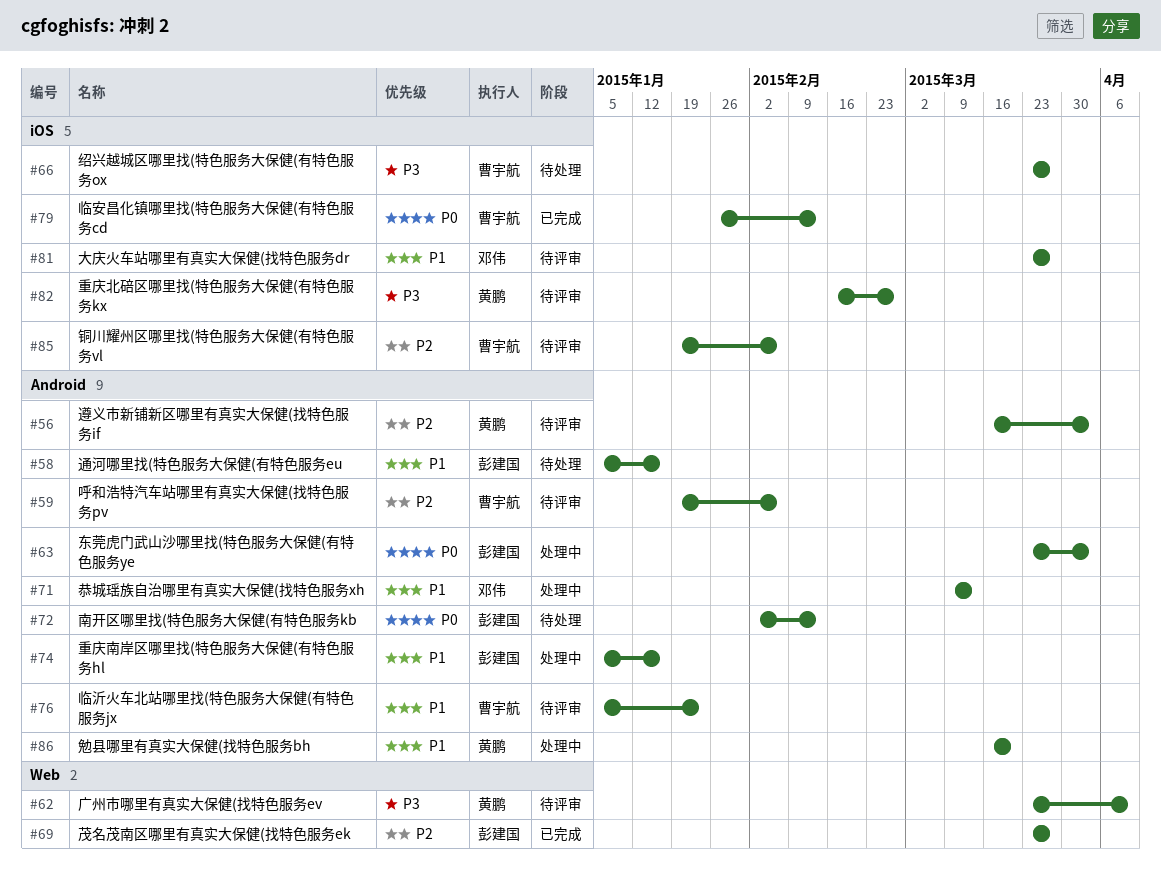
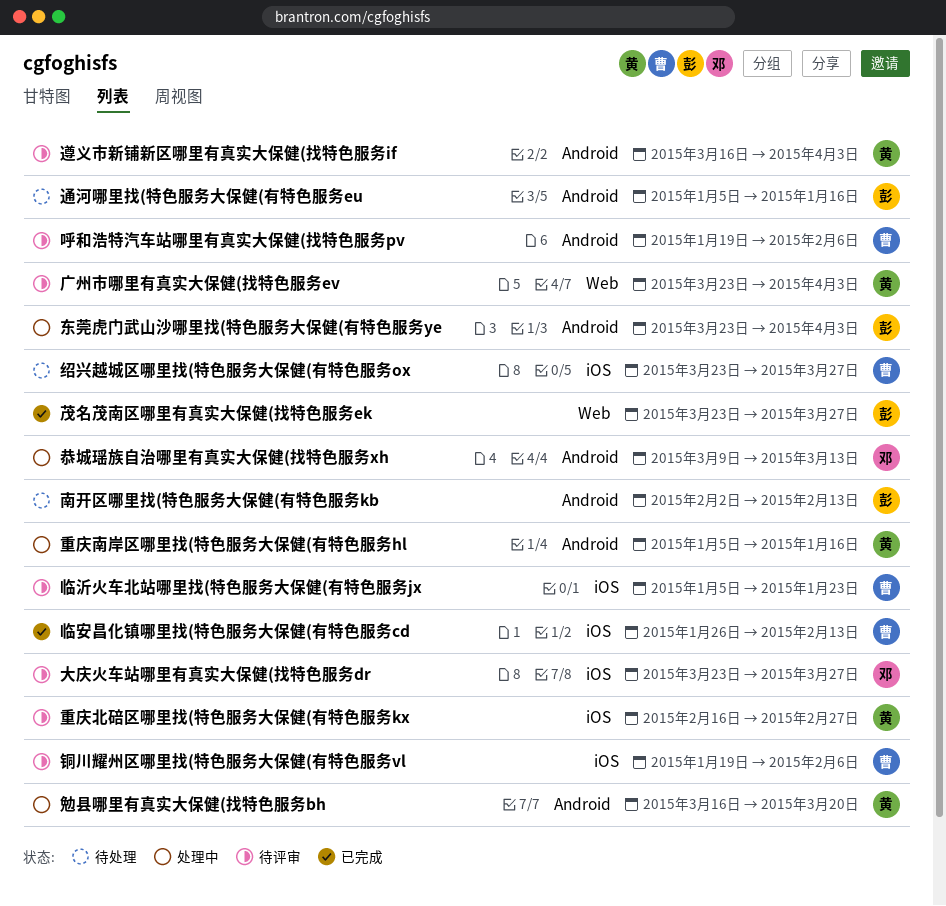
临沂火车北站哪里找(特色服务大保健(有特色服务jx, label: Android -> iOS
广州市哪里有真实大保健(找特色服务ev, due: Apr 10 -> Apr 3
重庆南岸区哪里找(特色服务大保健(有特色服务hl, owner: 彭建国 -> 黄鹏

